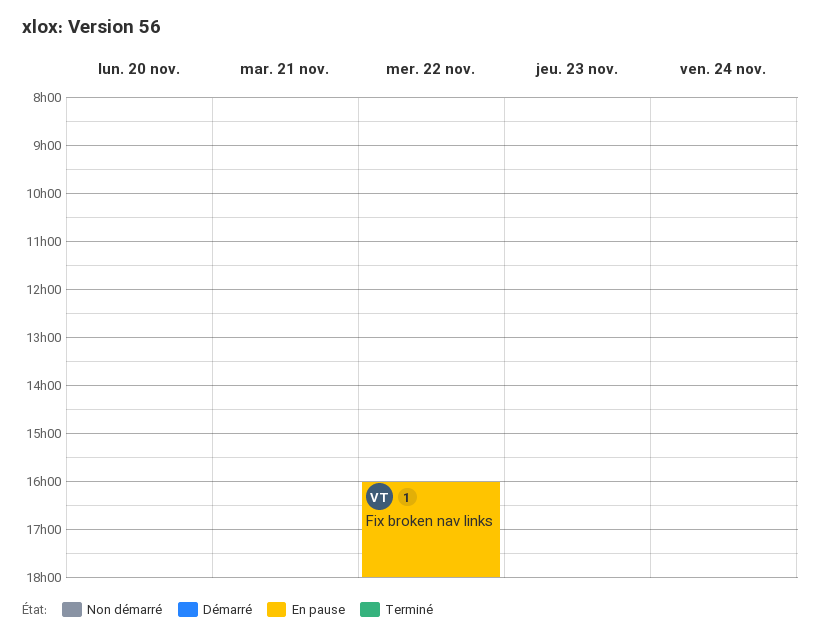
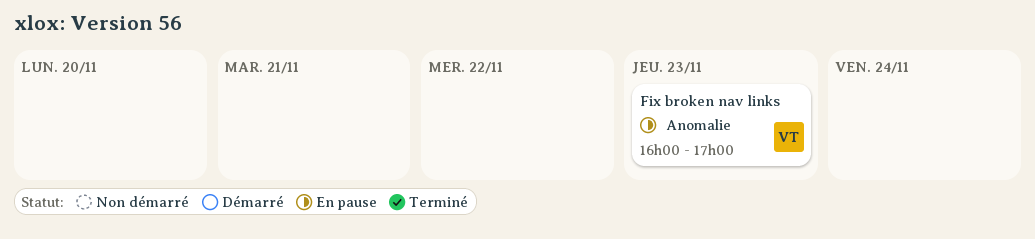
Fix broken nav links, day: Nov 22 -> Nov 23
Fix broken nav links, ends: 18:00 -> 17:00

